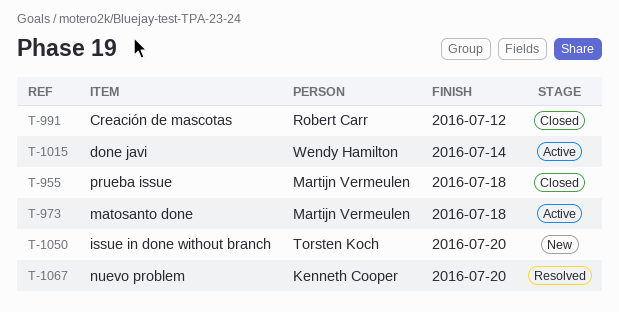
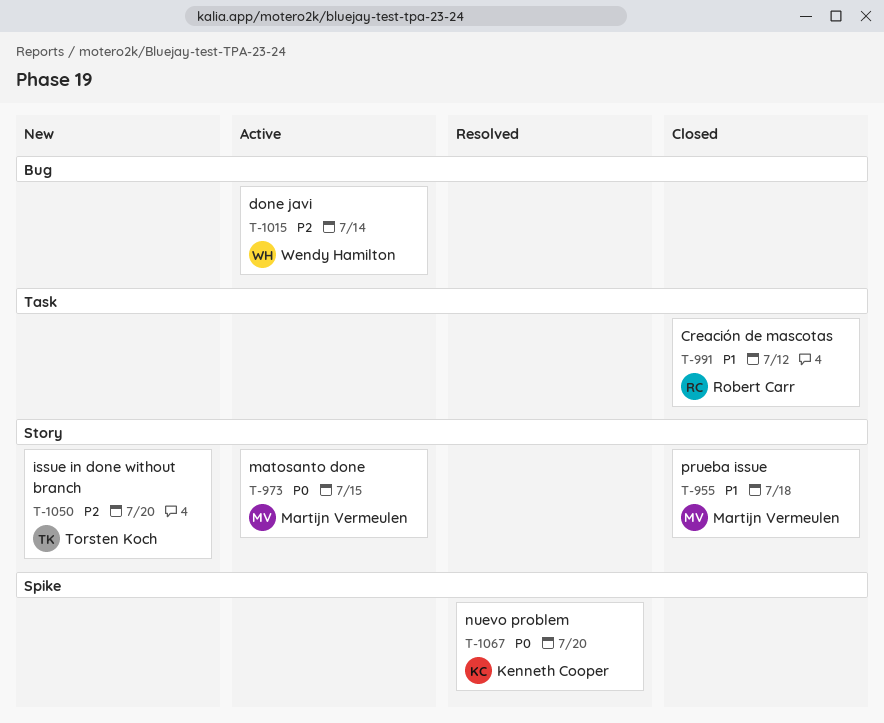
T-973, due: Jul 18 -> Jul 15

